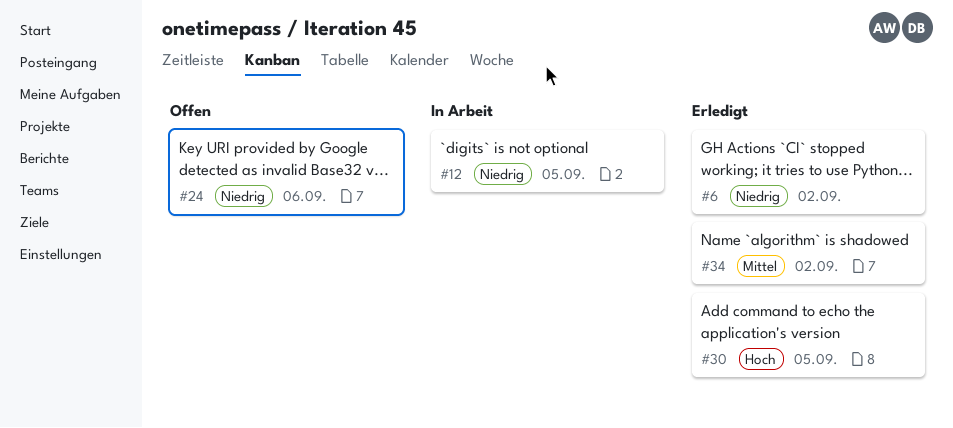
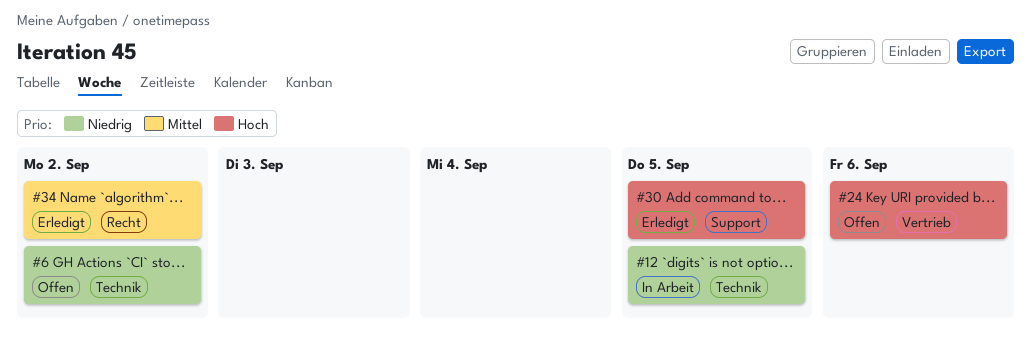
#6, status: Erledigt -> Offen
#24, priority: Niedrig -> Hoch

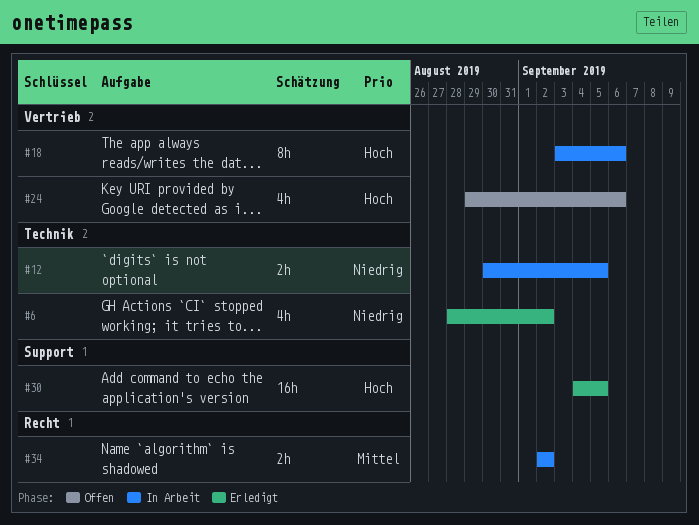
#6, status: Offen -> Erledigt
#18: none -> present
#34, status: Erledigt -> In Arbeit

